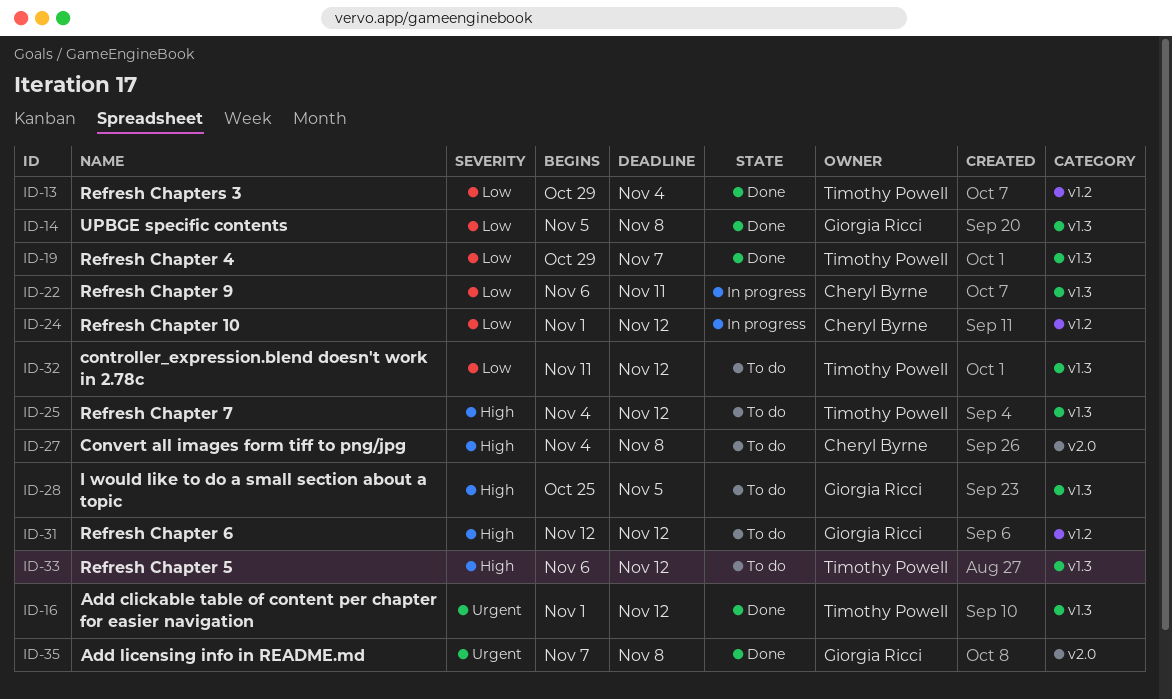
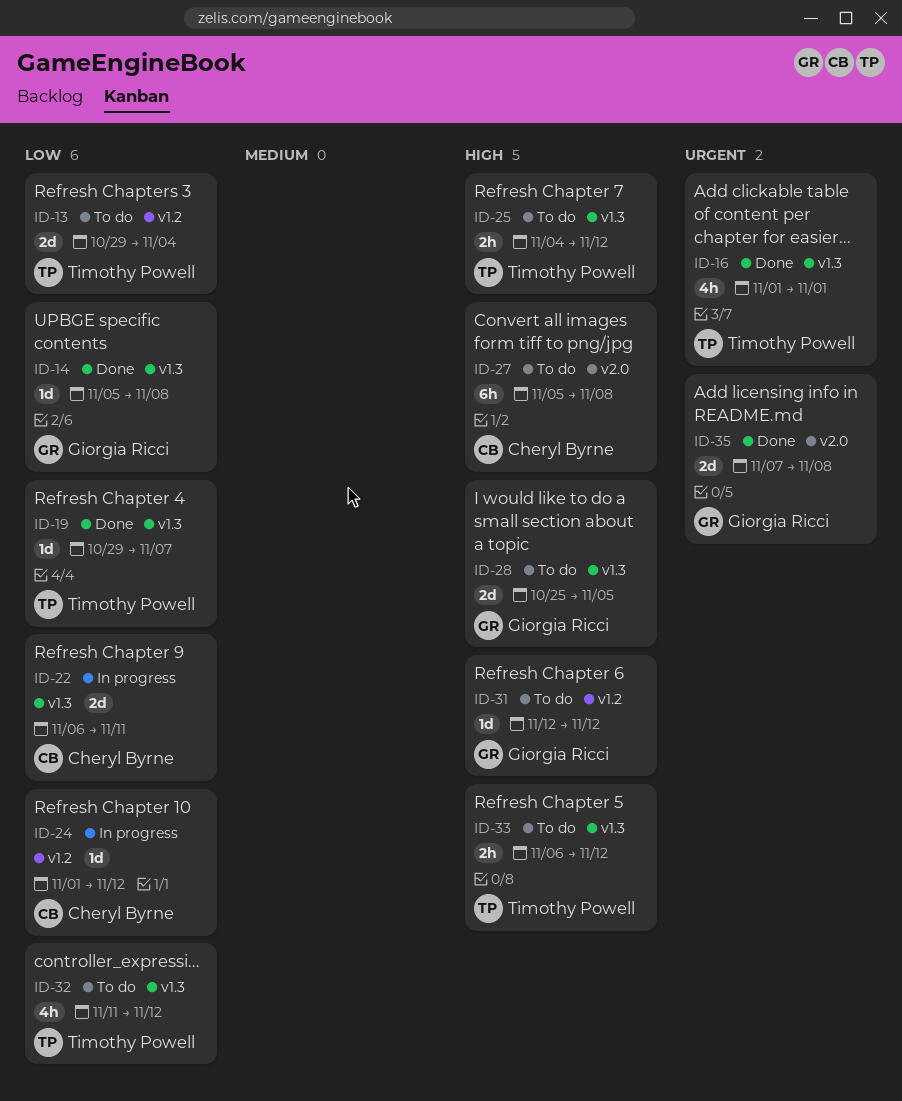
ID-13, status: Done -> To do
ID-16, due: Nov 12 -> Nov 1
ID-27, start: Nov 4 -> Nov 5

